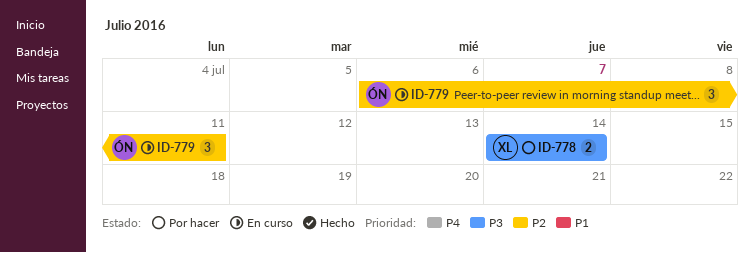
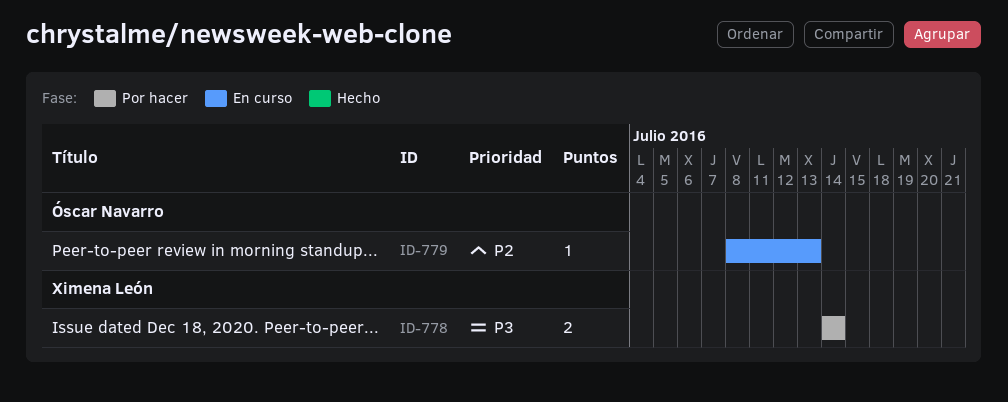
ID-779, estimate: 3 -> 1
ID-779, start: Jul 6 -> Jul 8
ID-779, due: Jul 11 -> Jul 13

